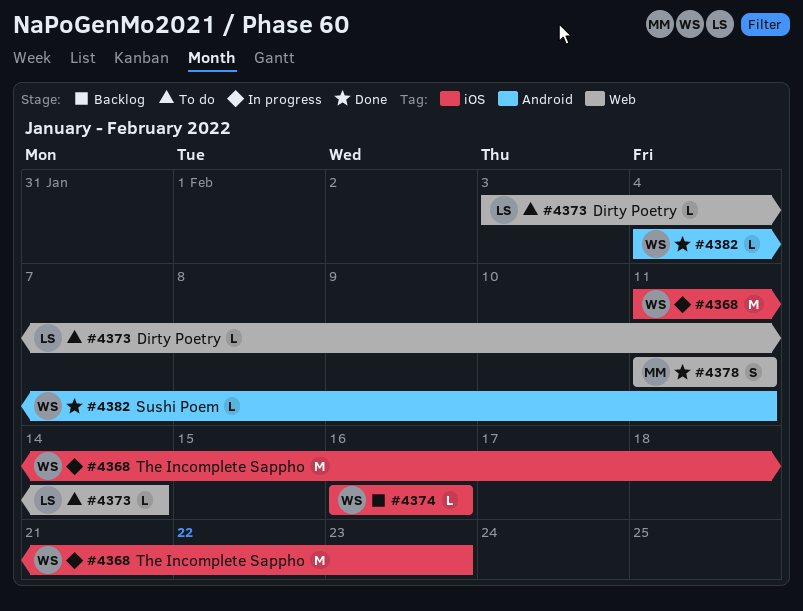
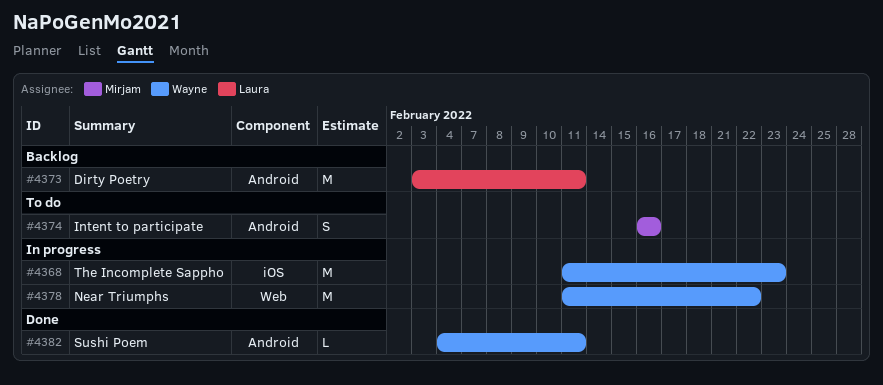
#4373, status: To do -> Backlog
#4373, label: Web -> Android
#4373, estimate: L -> M
#4373, due: Feb 14 -> Feb 11
#4374, status: Backlog -> To do
#4374, owner: Wayne -> Mirjam
#4374, label: iOS -> Android
#4374, estimate: L -> S
#4378, status: Done -> In progress
#4378, owner: Mirjam -> Wayne
#4378, estimate: S -> M
#4378, due: Feb 11 -> Feb 22

